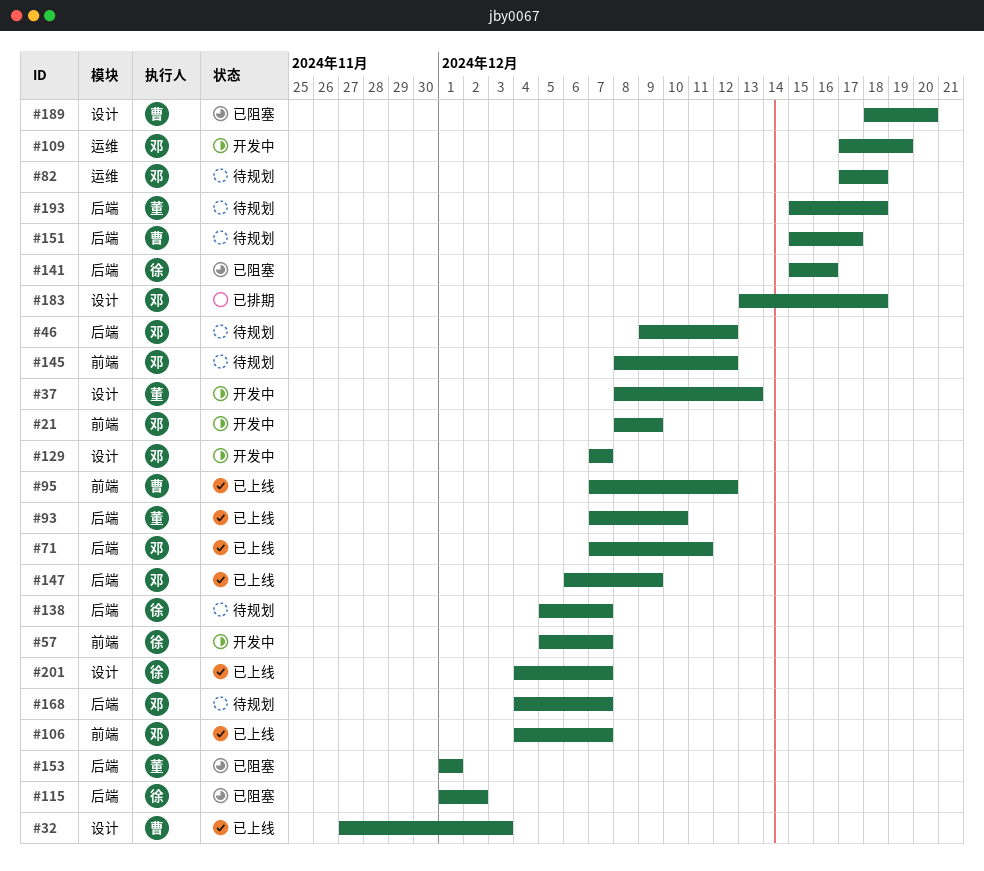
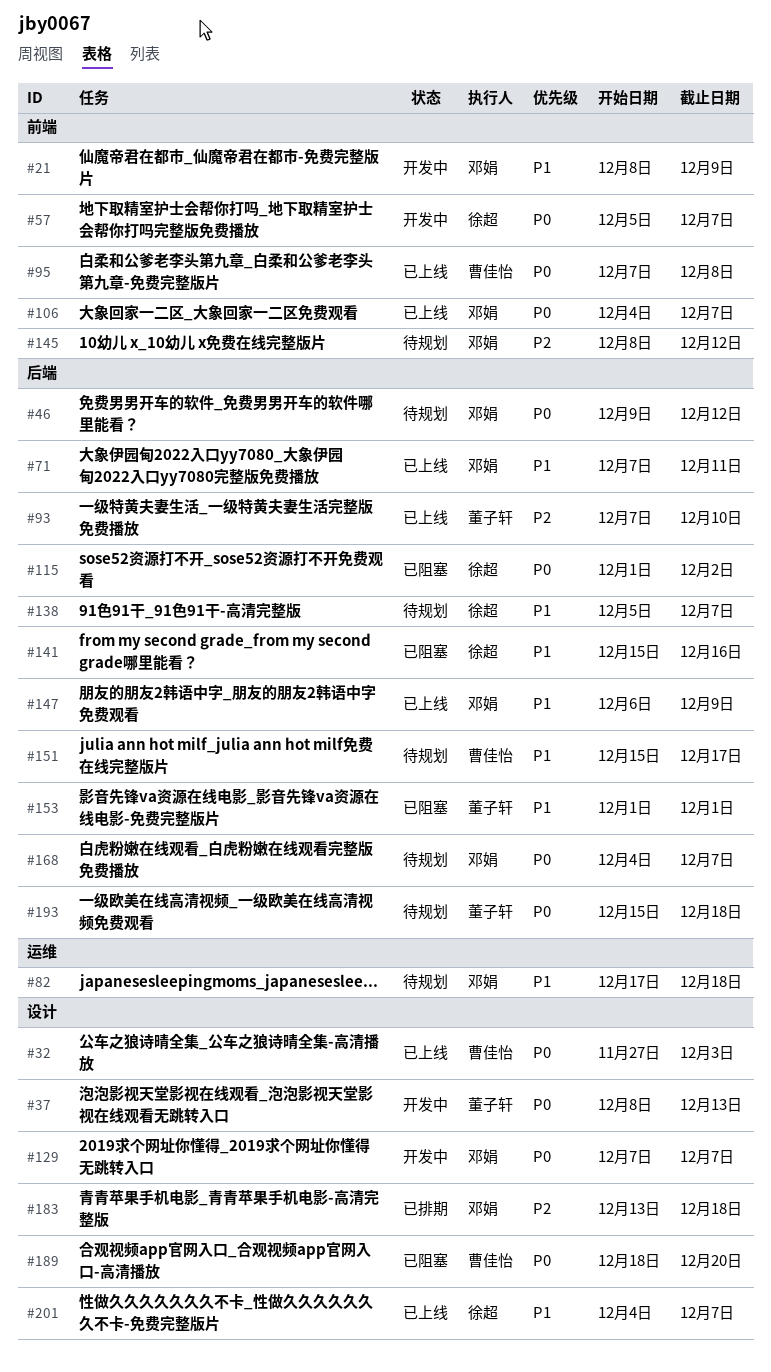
#95, due: Dec 12 -> Dec 8
#109: present -> none

